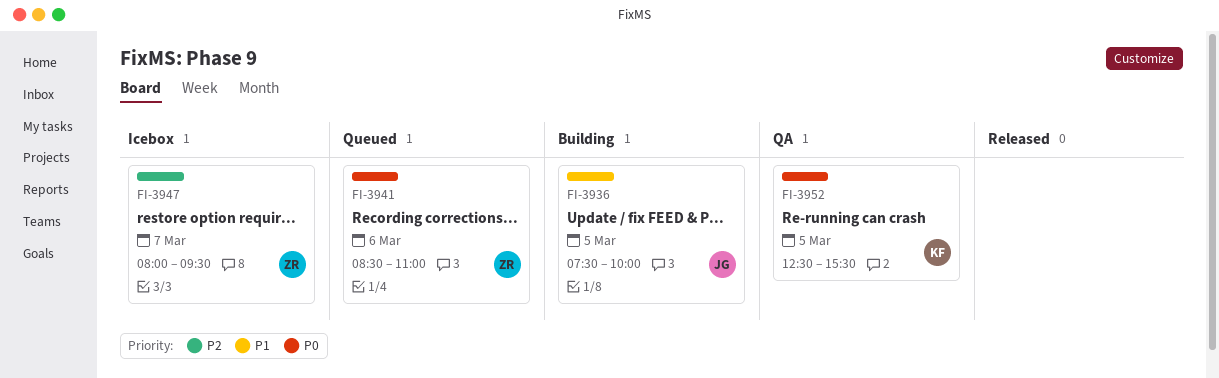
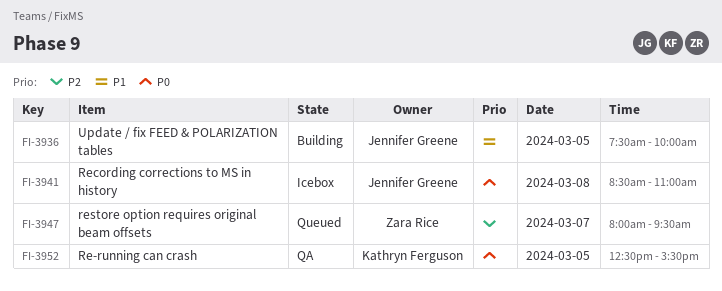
FI-3941, status: Queued -> Icebox
FI-3941, owner: Zara Rice -> Jennifer Greene
FI-3941, day: Mar 6 -> Mar 8
FI-3947, status: Icebox -> Queued

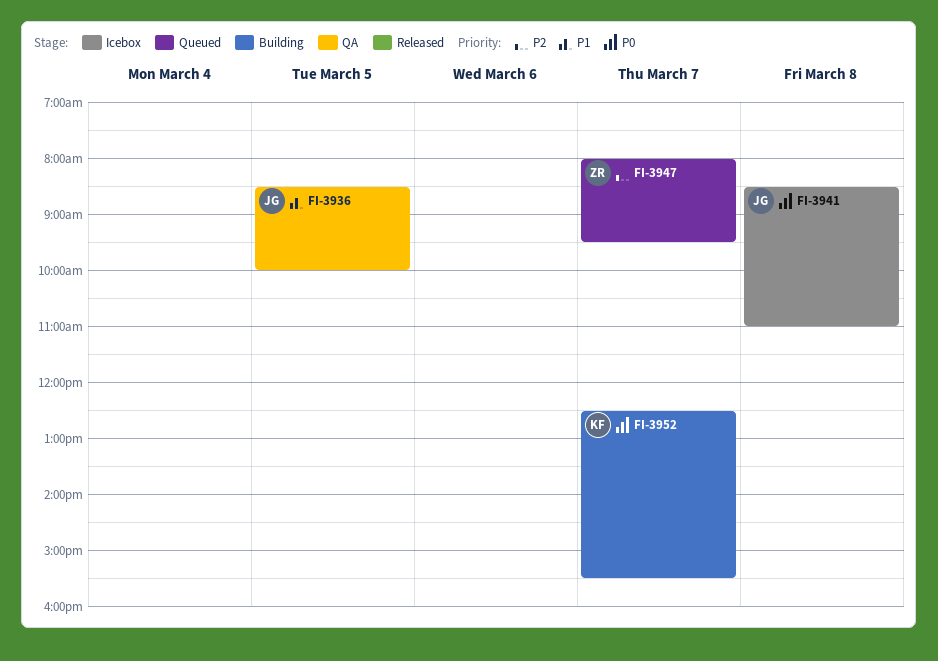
FI-3936, status: Building -> QA
FI-3936, begins: 07:30 -> 08:30
FI-3952, status: QA -> Building
FI-3952, day: Mar 5 -> Mar 7

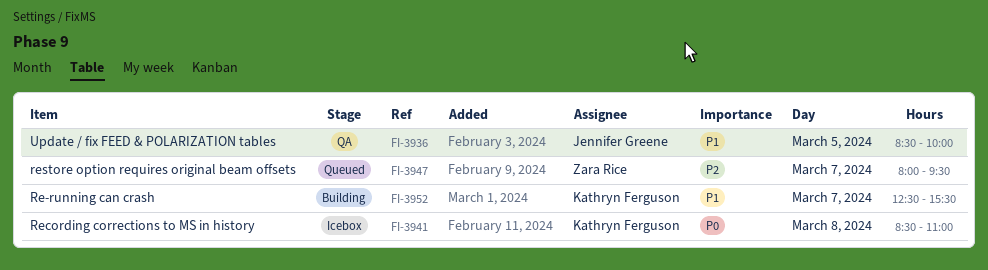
FI-3941, owner: Jennifer Greene -> Kathryn Ferguson
FI-3952, priority: P0 -> P1

